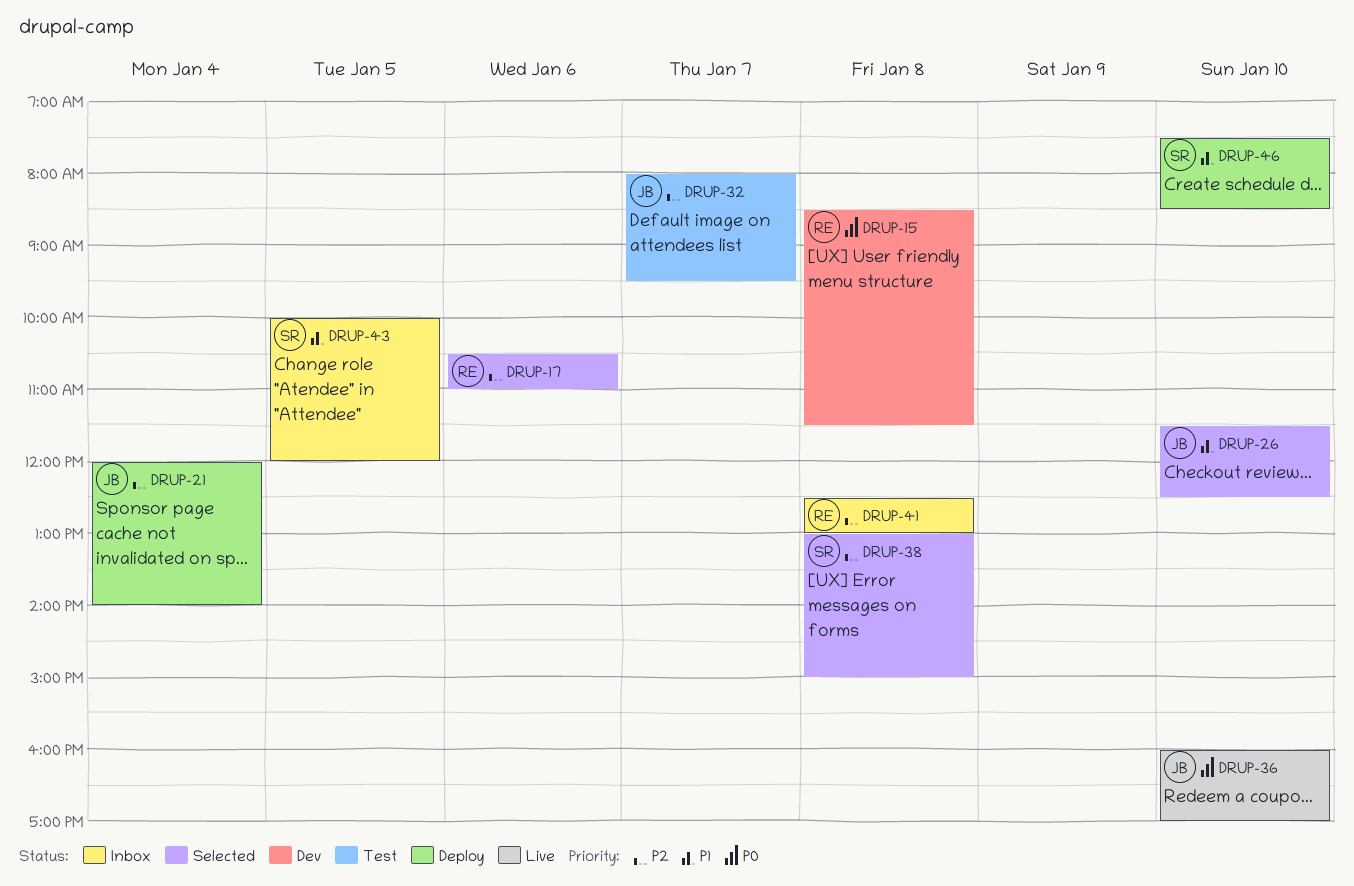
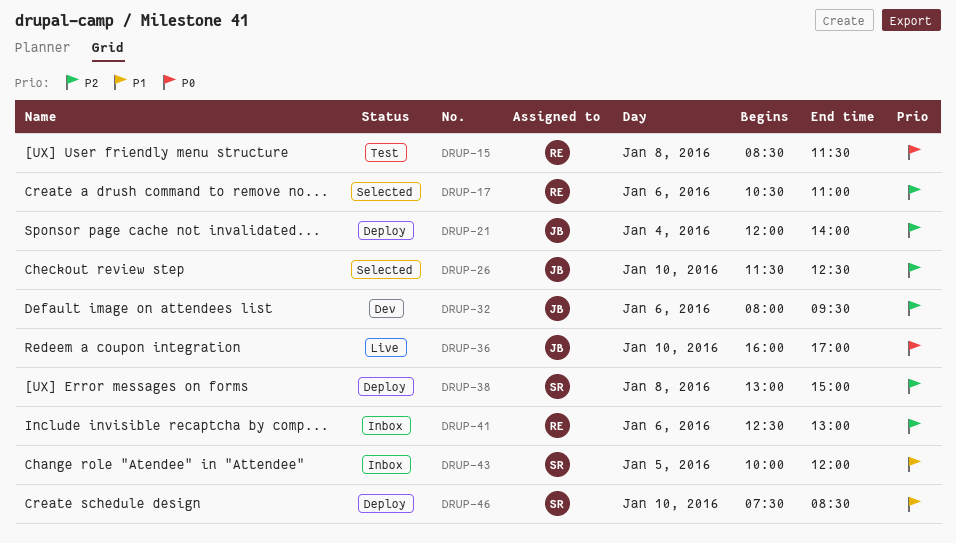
DRUP-15, status: Dev -> Test
DRUP-26, priority: P1 -> P2
DRUP-32, status: Test -> Dev
DRUP-32, day: Jan 7 -> Jan 6
DRUP-38, status: Selected -> Deploy
DRUP-41, day: Jan 8 -> Jan 6

